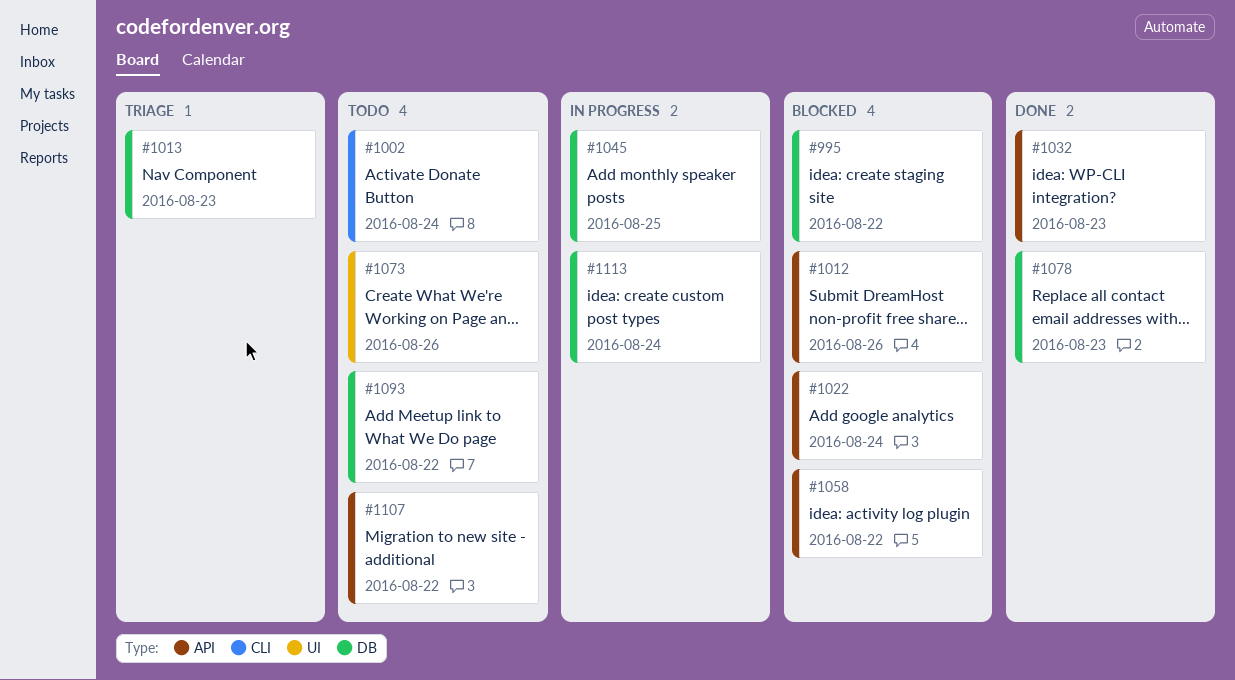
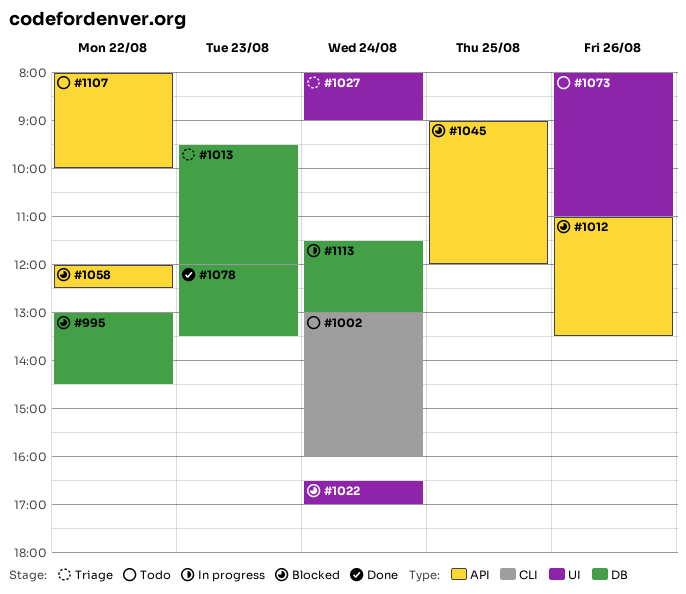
#1022, label: API -> UI
#1027: none -> present
#1032: present -> none
#1045, status: In progress -> Blocked
#1045, label: DB -> API
#1093: present -> none

